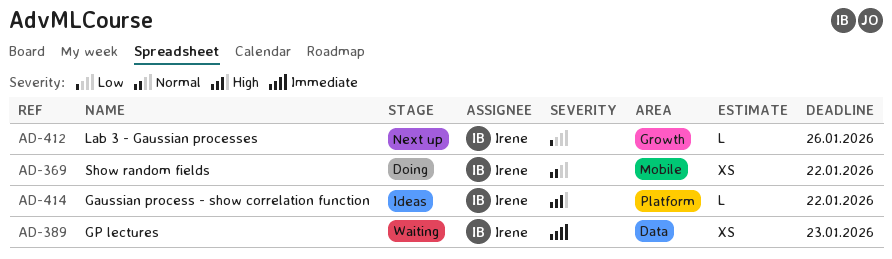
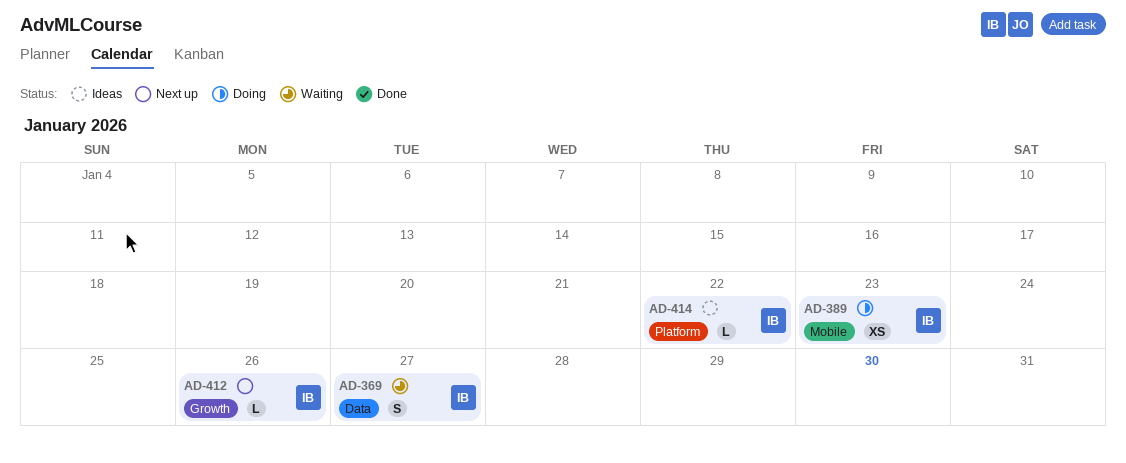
AD-369, status: Doing -> Waiting
AD-369, label: Mobile -> Data
AD-369, estimate: XS -> S
AD-369, due: Jan 22 -> Jan 27
AD-389, status: Waiting -> Doing
AD-389, label: Data -> Mobile

